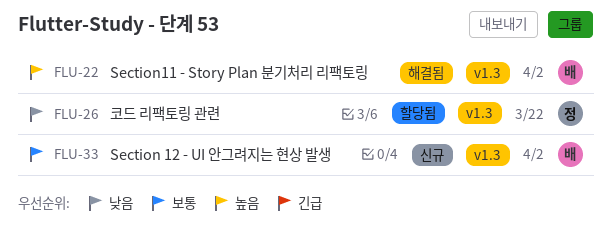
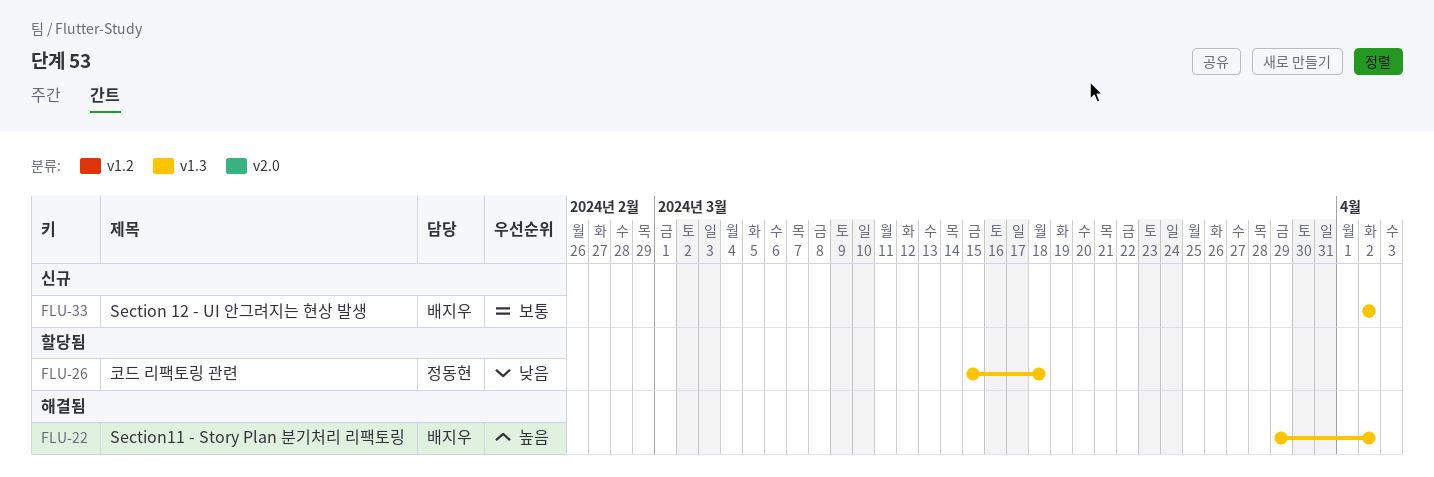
FLU-26, due: Mar 22 -> Mar 18

